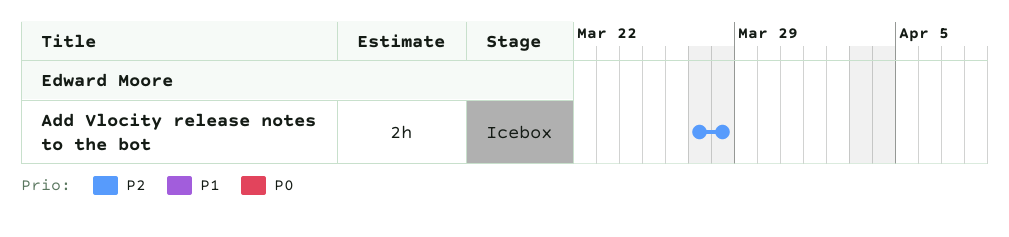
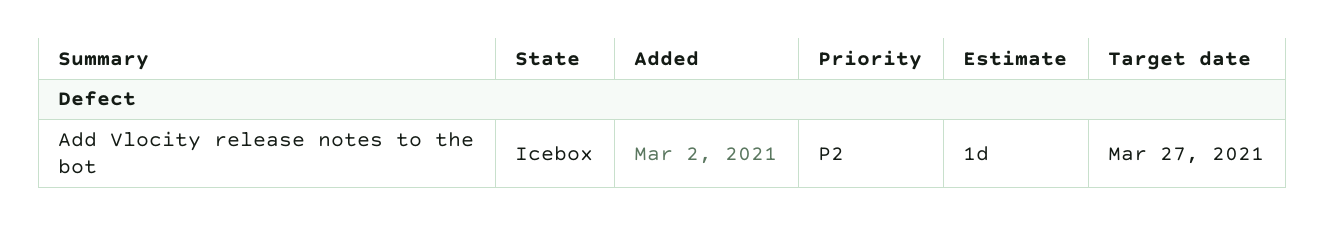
Add Vlocity release notes to the bot, estimate: 2h -> 1d
Add Vlocity release notes to the bot, due: Mar 28 -> Mar 27

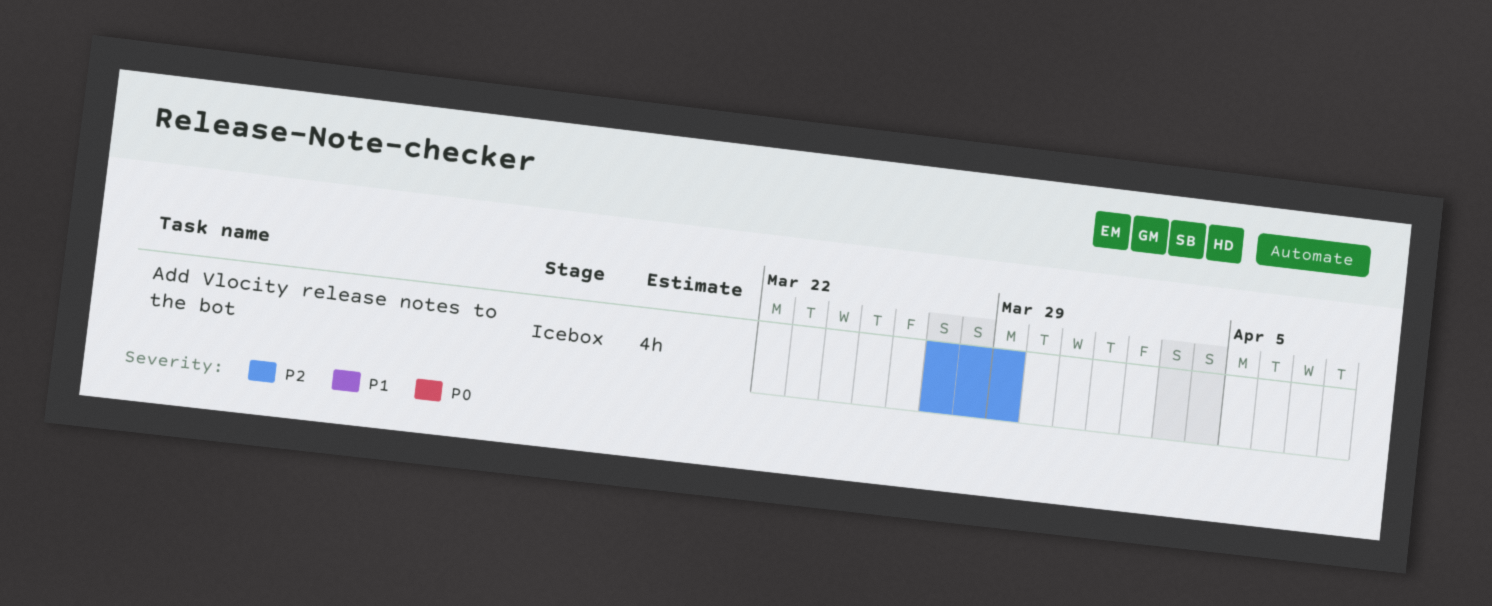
Add Vlocity release notes to the bot, estimate: 1d -> 4h
Add Vlocity release notes to the bot, due: Mar 27 -> Mar 29

